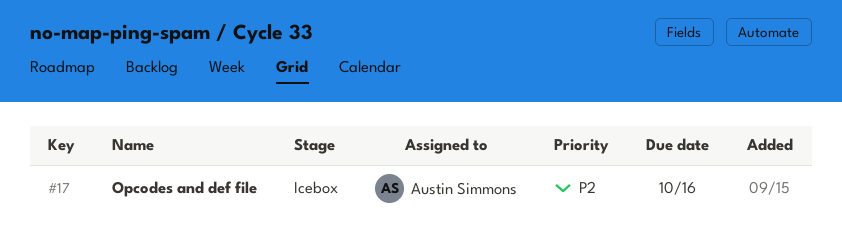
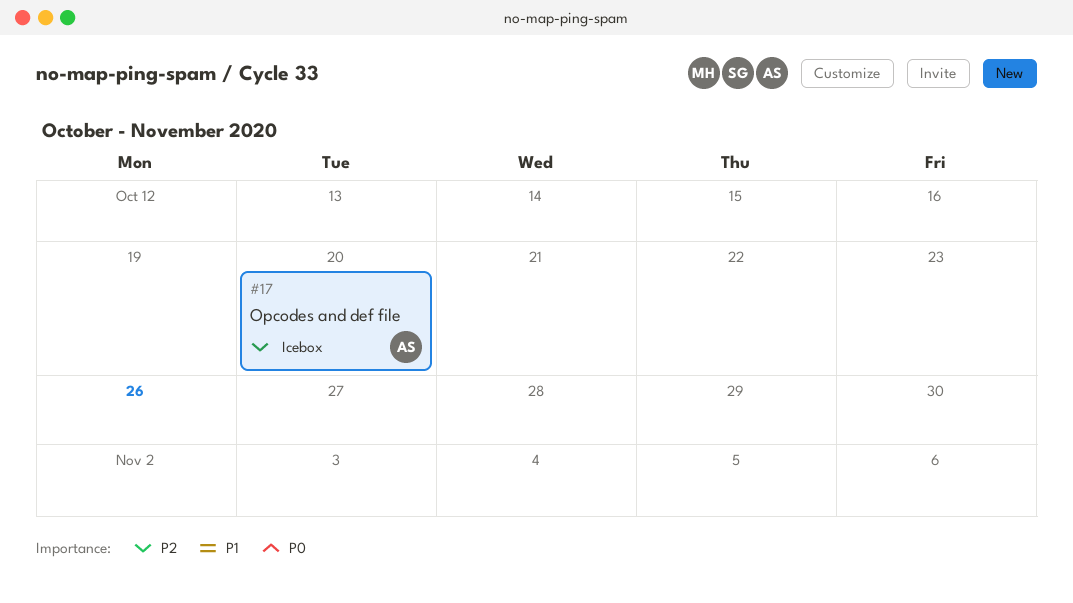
#17, due: Oct 16 -> Oct 20

